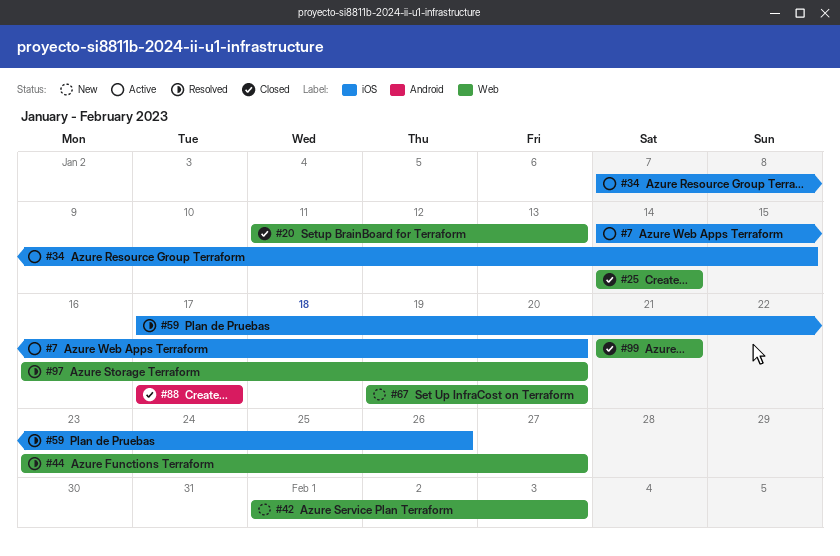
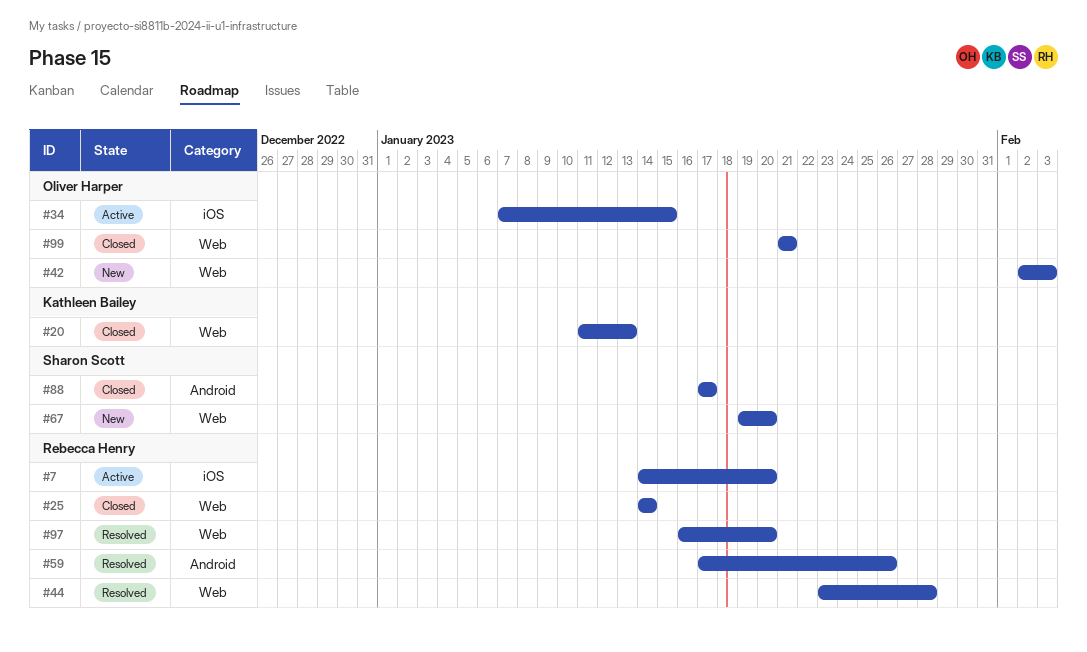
#42, start: Feb 1 -> Feb 2
#44, due: Jan 27 -> Jan 28
#59, label: iOS -> Android

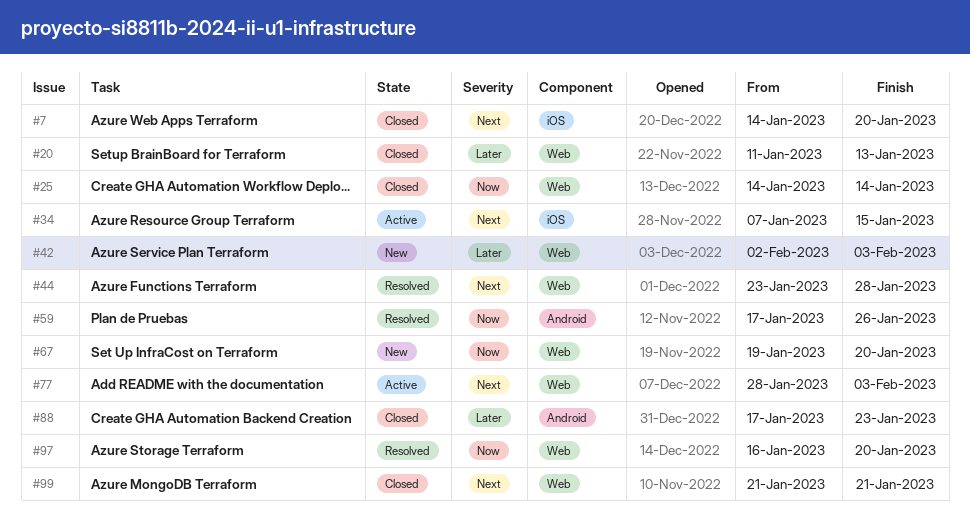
#7, status: Active -> Closed
#77: none -> present
#88, due: Jan 17 -> Jan 23

